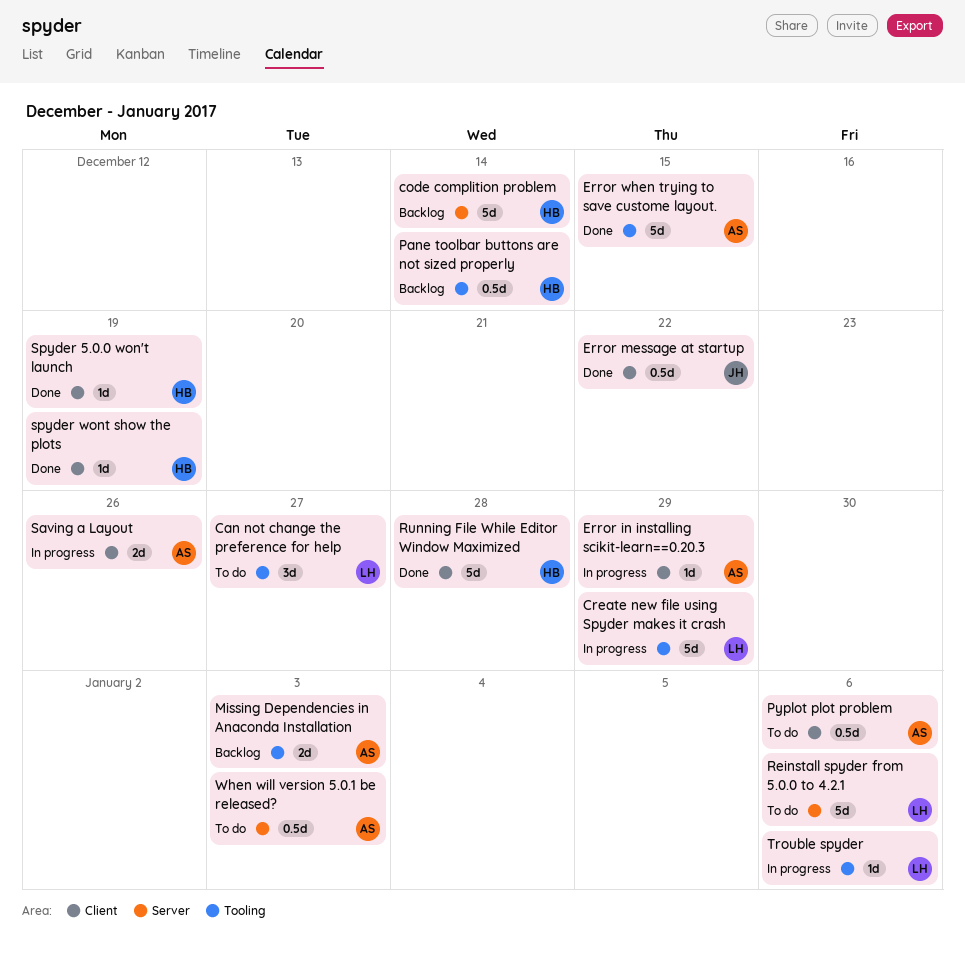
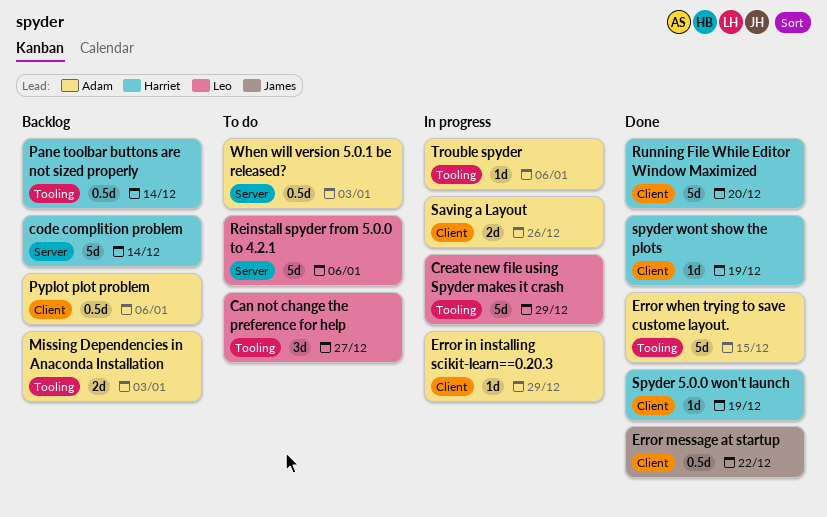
Pyplot plot problem, status: To do -> Backlog
Running File While Editor Window Maximized, due: Dec 28 -> Dec 20
Trouble spyder, owner: Leo -> Adam

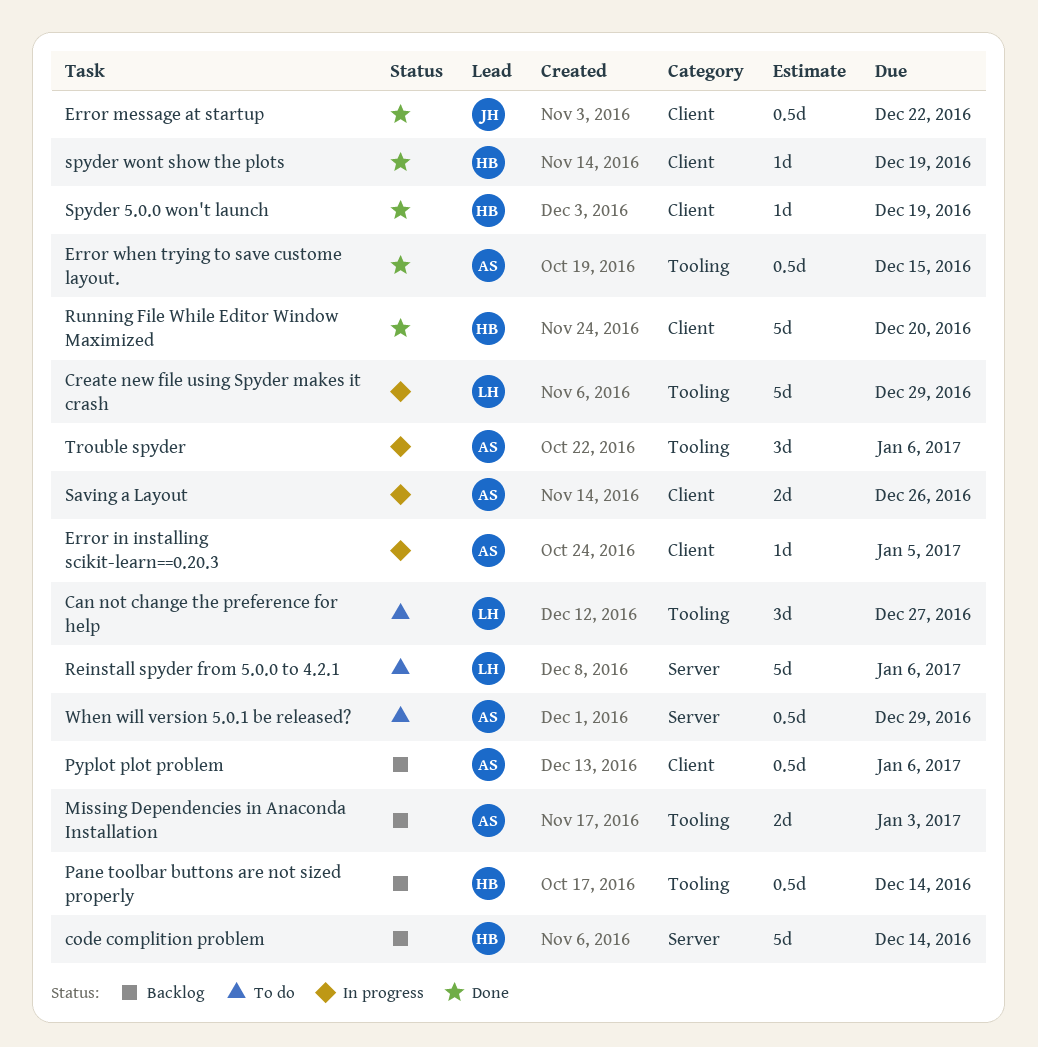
Error in installing scikit-learn==0.20.3, due: Dec 29 -> Jan 5
Error when trying to save custome layout., estimate: 5d -> 0.5d
Trouble spyder, estimate: 1d -> 3d
When will version 5.0.1 be released?, due: Jan 3 -> Dec 29

